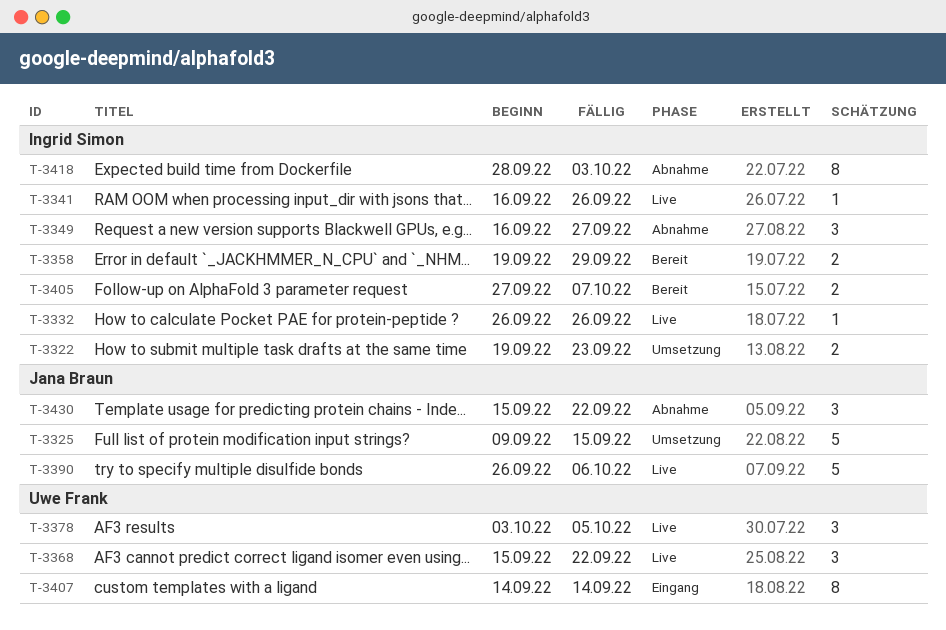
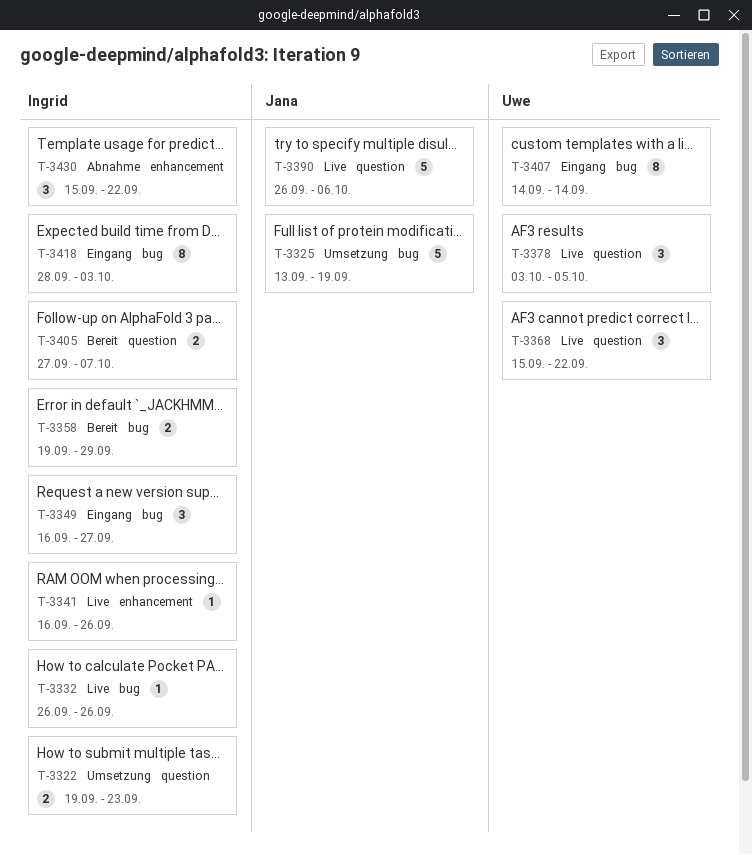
T-3325, start: Sep 9 -> Sep 13
T-3325, due: Sep 15 -> Sep 19
T-3349, status: Abnahme -> Eingang
T-3418, status: Abnahme -> Eingang
T-3430, owner: Jana Braun -> Ingrid Simon

